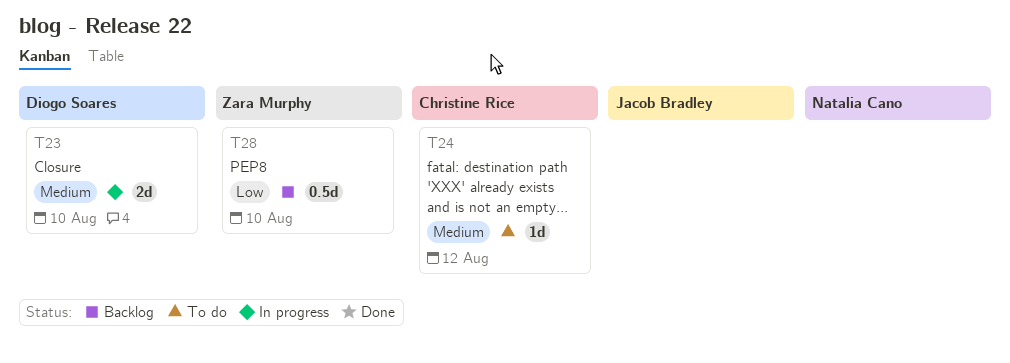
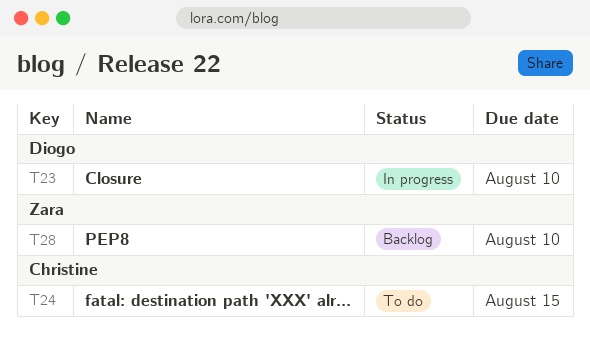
T24, due: Aug 12 -> Aug 15

